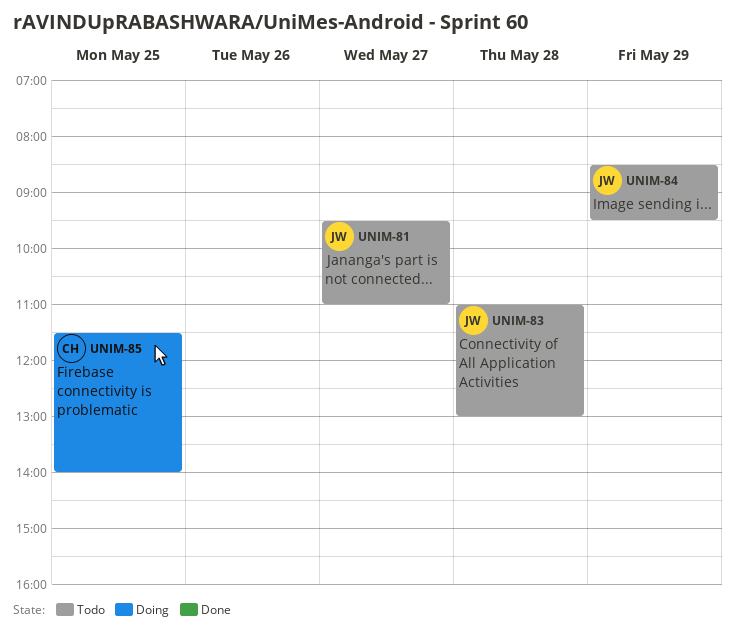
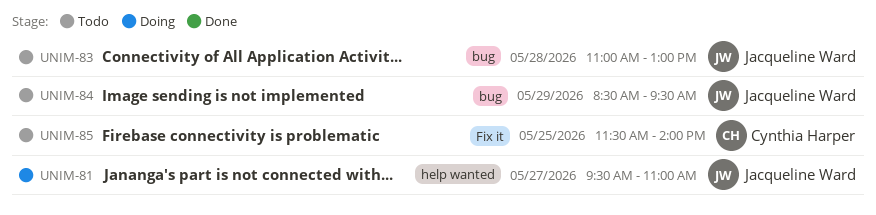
UNIM-81, status: Todo -> Doing
UNIM-85, status: Doing -> Todo

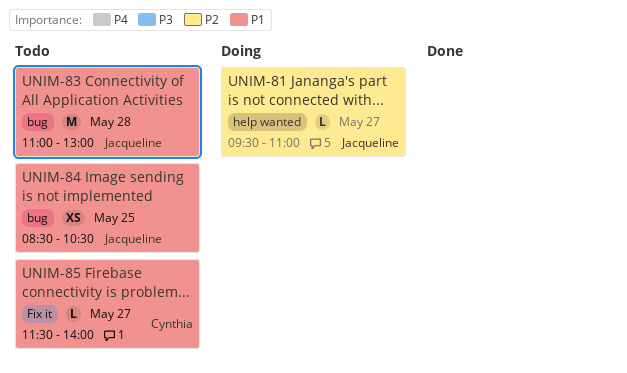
UNIM-84, day: May 29 -> May 25
UNIM-84, ends: 09:30 -> 10:30
UNIM-85, day: May 25 -> May 27

